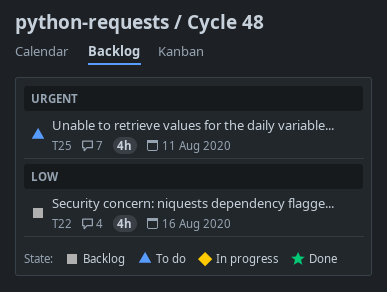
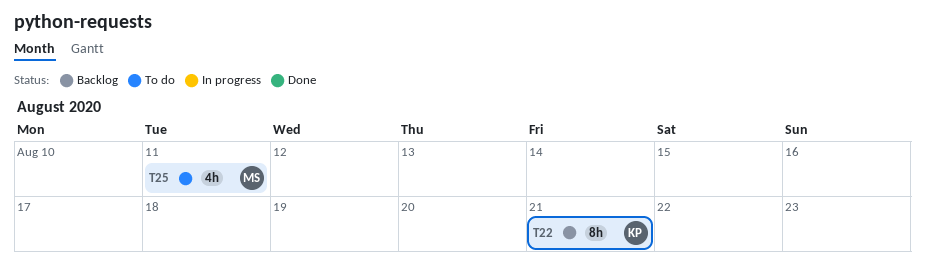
T22, estimate: 4h -> 8h
T22, due: Aug 16 -> Aug 21

